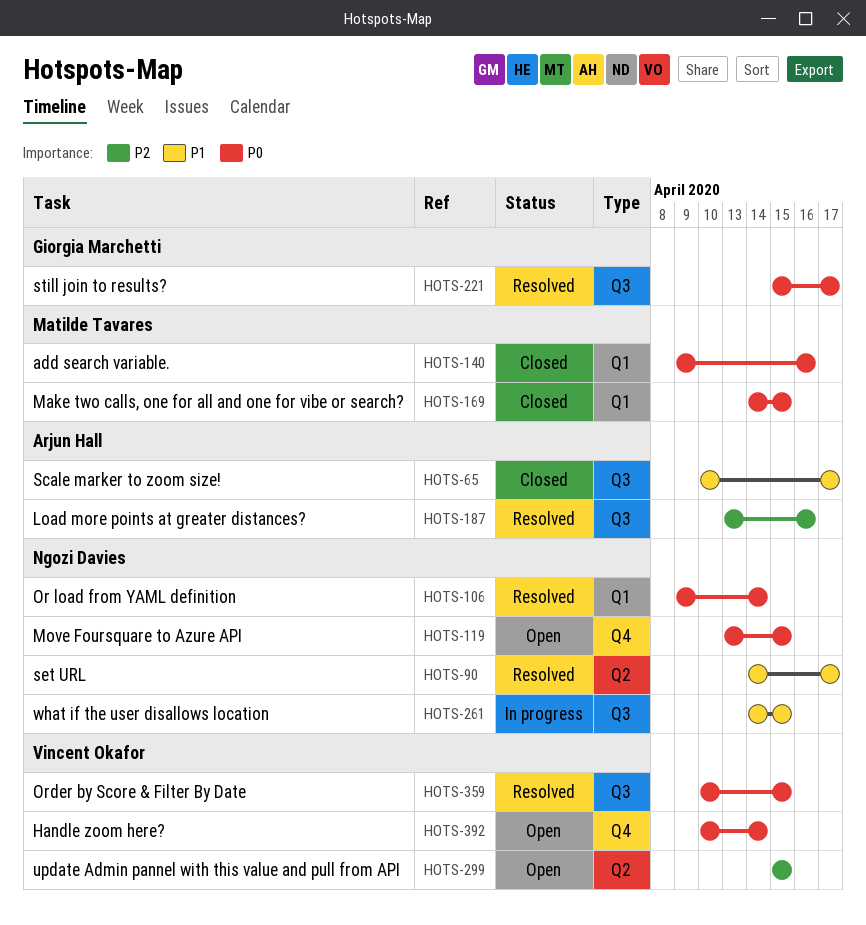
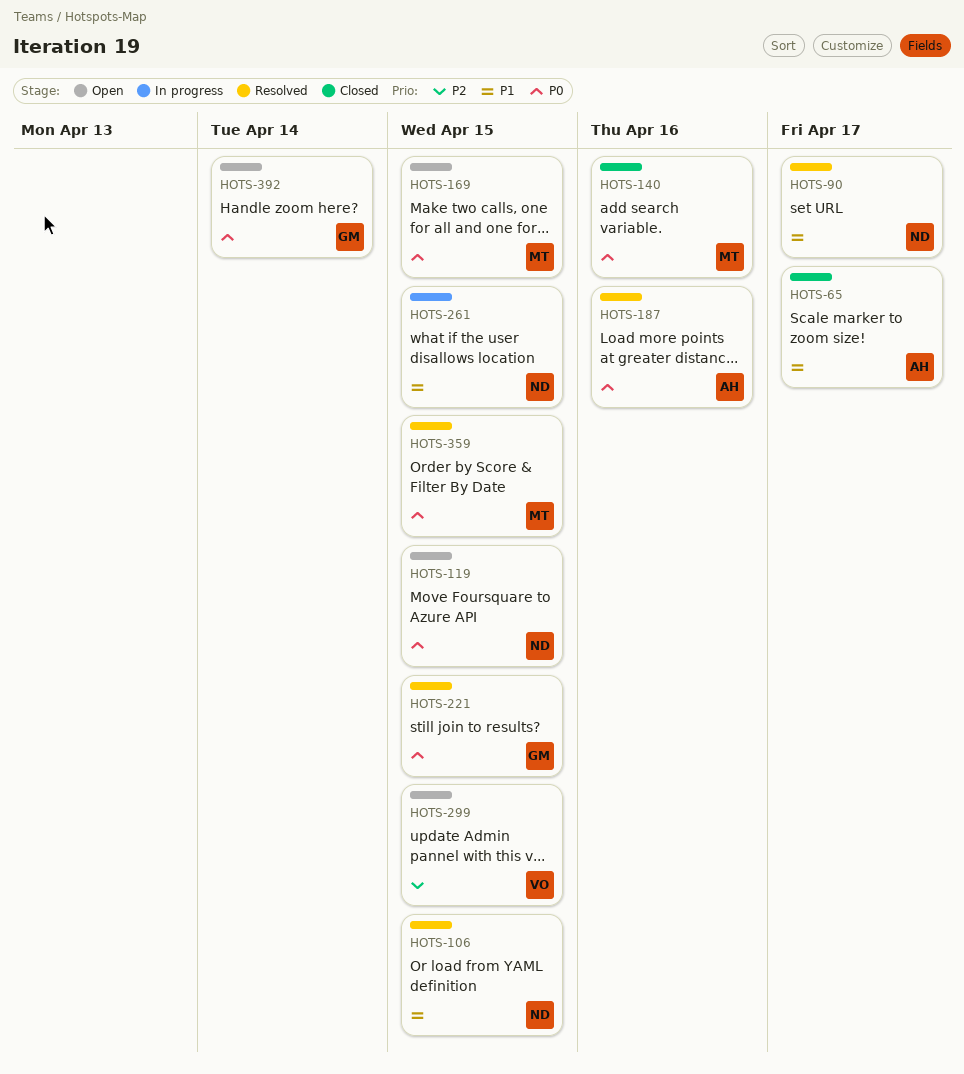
HOTS-106, priority: P0 -> P1
HOTS-106, due: Apr 14 -> Apr 15
HOTS-169, status: Closed -> Open
HOTS-187, priority: P2 -> P0
HOTS-221, due: Apr 17 -> Apr 15
HOTS-359, owner: Vincent Okafor -> Matilde Tavares
HOTS-392, owner: Vincent Okafor -> Giorgia Marchetti

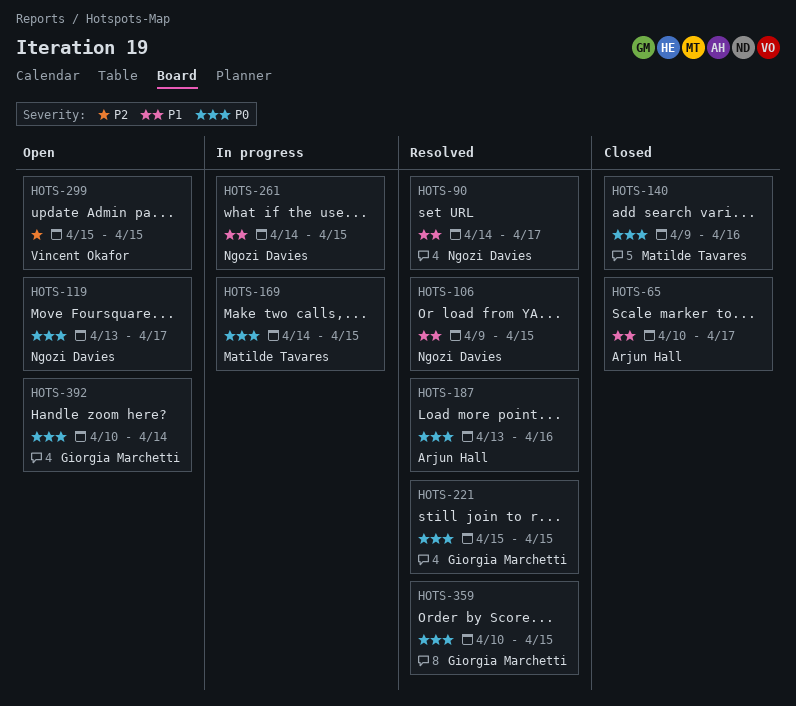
HOTS-119, due: Apr 15 -> Apr 17
HOTS-169, status: Open -> In progress
HOTS-359, owner: Matilde Tavares -> Giorgia Marchetti

